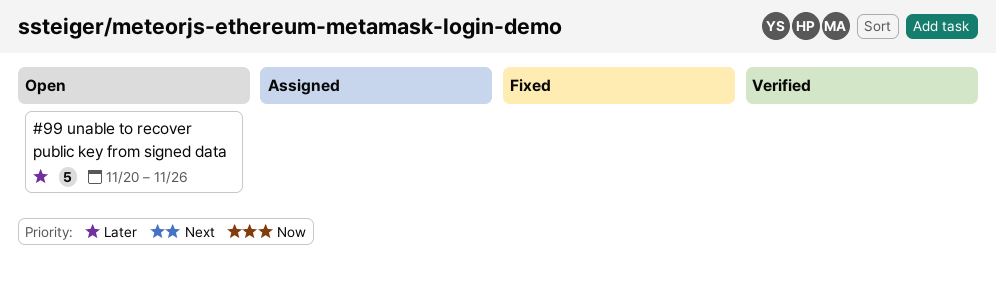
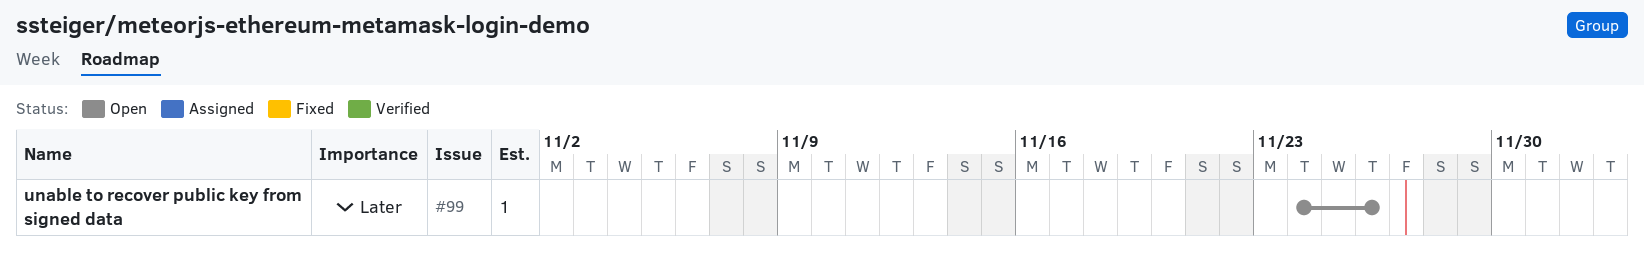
#99, estimate: 5 -> 1
#99, start: Nov 20 -> Nov 24

